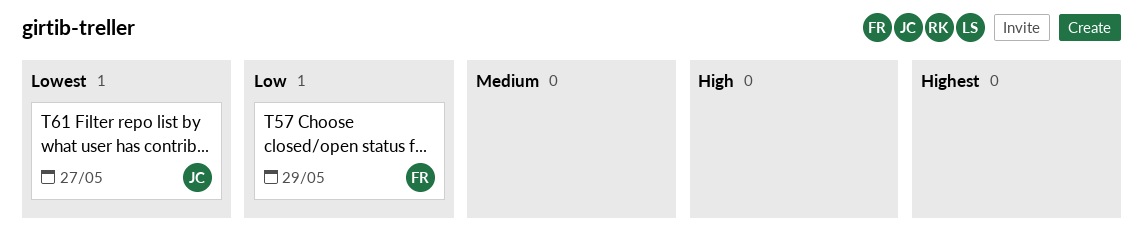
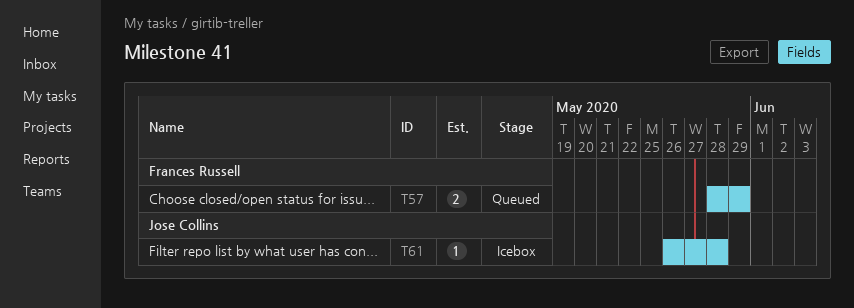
T61, due: May 27 -> May 28

